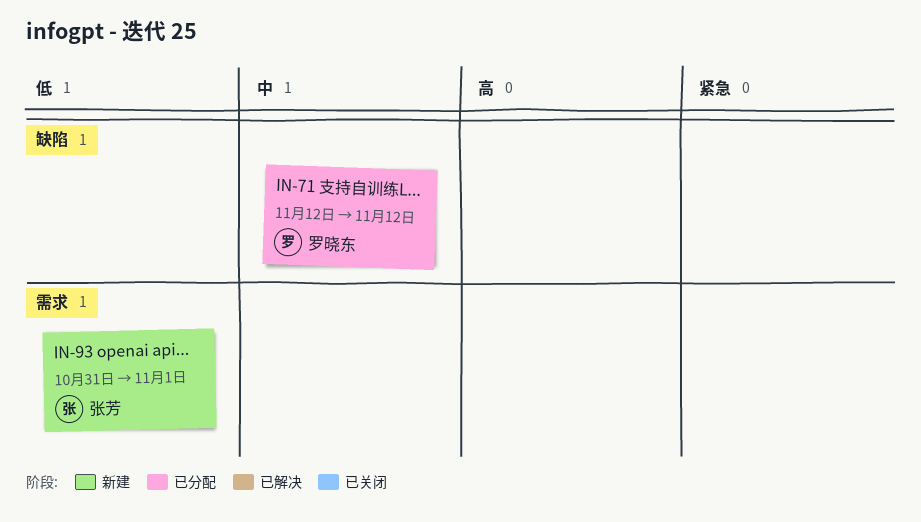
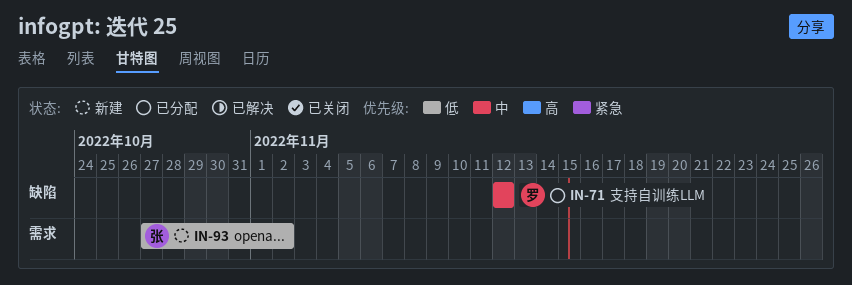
IN-93, start: Oct 31 -> Oct 27
IN-93, due: Nov 1 -> Nov 2

